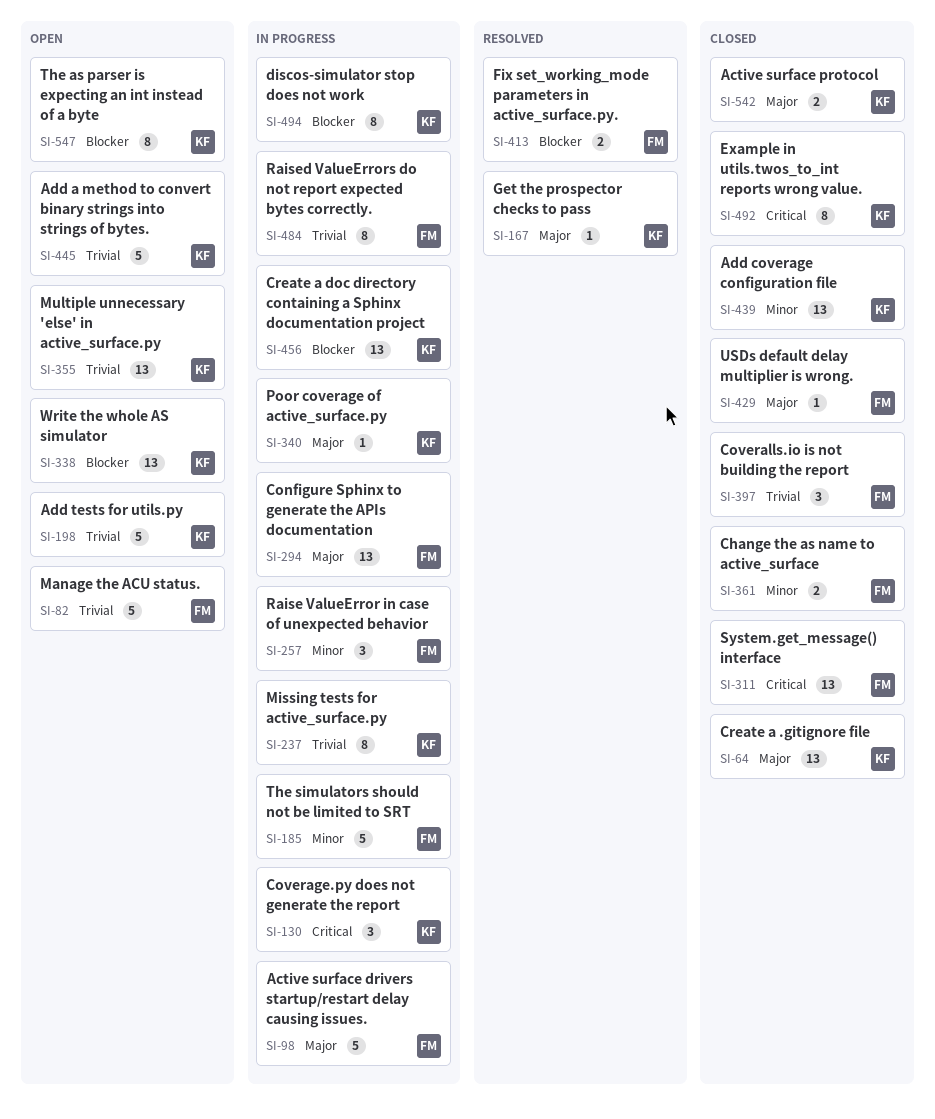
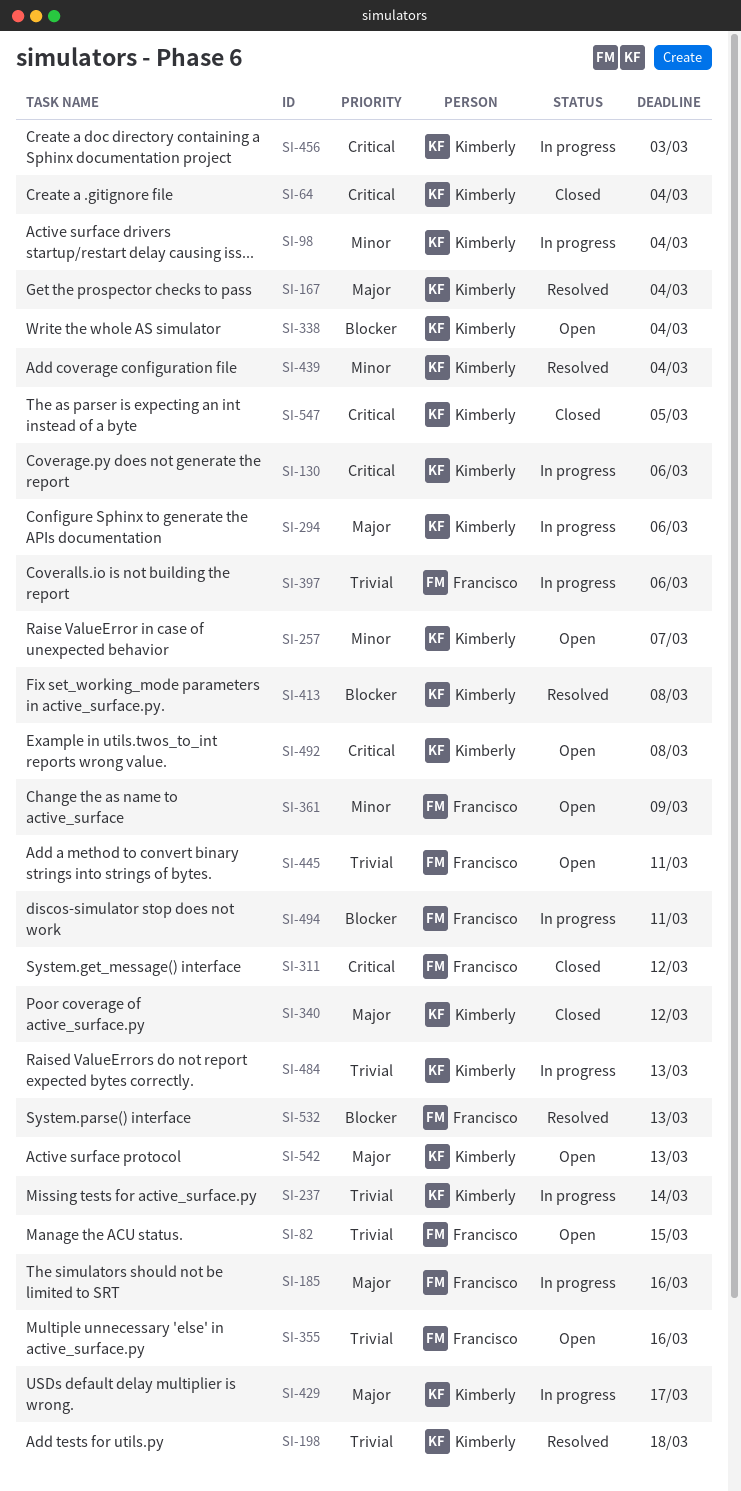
SI-64, priority: Major -> Critical
SI-98, owner: Francisco -> Kimberly
SI-98, priority: Major -> Minor
SI-185, priority: Minor -> Major
SI-198, status: Open -> Resolved
SI-257, status: In progress -> Open
SI-257, owner: Francisco -> Kimberly
SI-294, owner: Francisco -> Kimberly
SI-340, status: In progress -> Closed
SI-355, owner: Kimberly -> Francisco
SI-361, status: Closed -> Open
SI-397, status: Closed -> In progress
SI-413, owner: Francisco -> Kimberly
SI-429, status: Closed -> In progress
SI-429, owner: Francisco -> Kimberly
SI-439, status: Closed -> Resolved
SI-445, owner: Kimberly -> Francisco
SI-456, priority: Blocker -> Critical
SI-484, owner: Francisco -> Kimberly
SI-492, status: Closed -> Open
SI-494, owner: Kimberly -> Francisco
SI-532: none -> present
SI-542, status: Closed -> Open
SI-547, status: Open -> Closed
SI-547, priority: Blocker -> Critical

